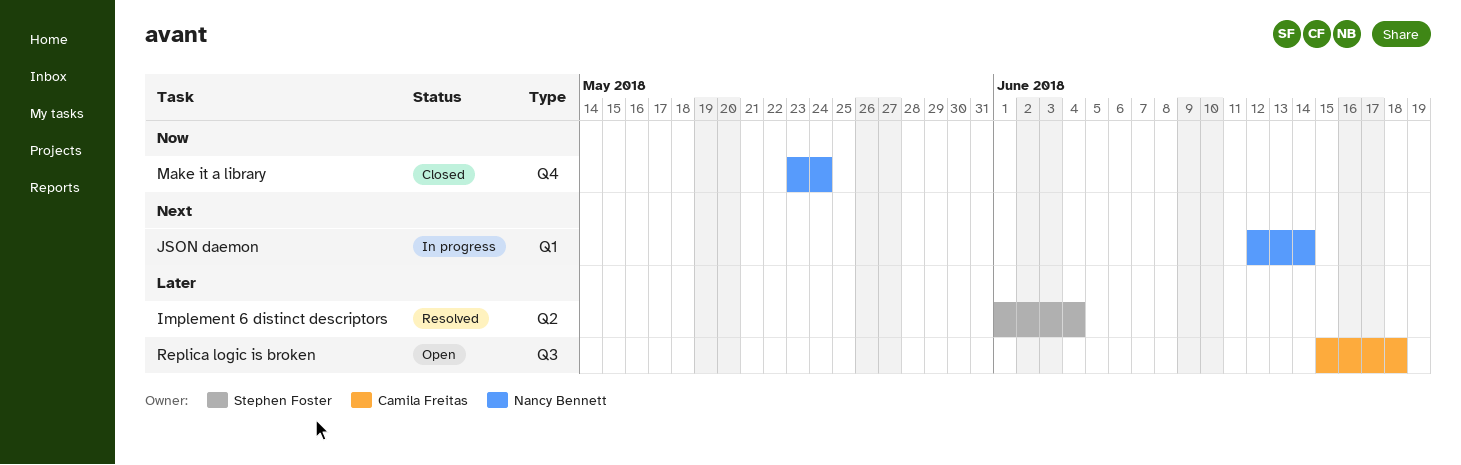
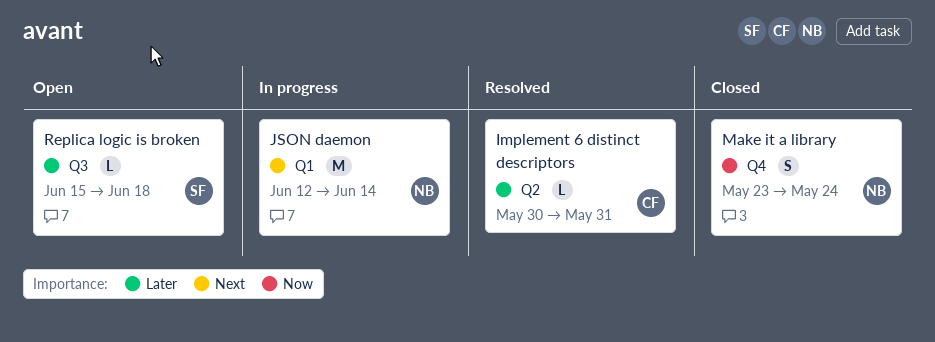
Implement 6 distinct descriptors, owner: Stephen Foster -> Camila Freitas
Implement 6 distinct descriptors, start: Jun 1 -> May 30
Implement 6 distinct descriptors, due: Jun 4 -> May 31
Replica logic is broken, owner: Camila Freitas -> Stephen Foster

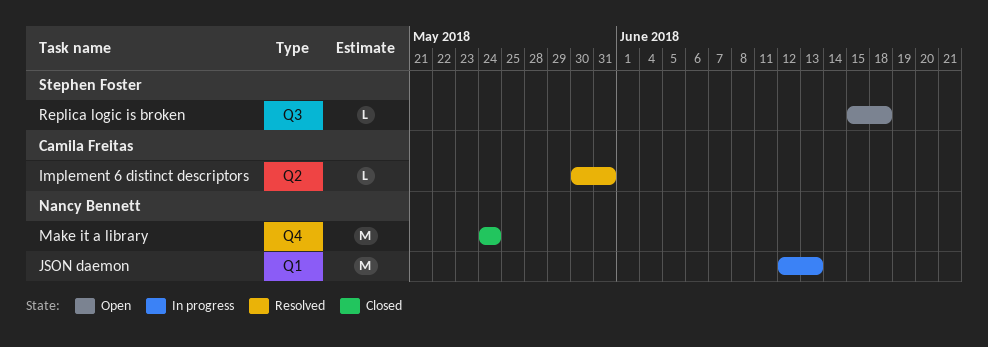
JSON daemon, due: Jun 14 -> Jun 13
Make it a library, estimate: S -> M
Make it a library, start: May 23 -> May 24

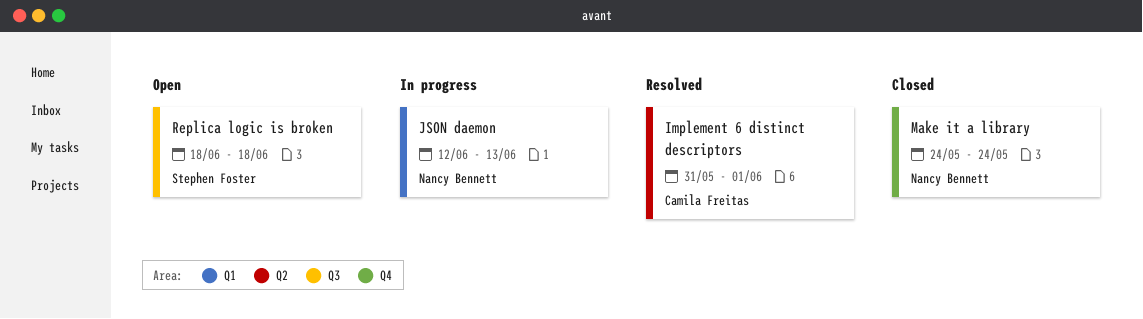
Implement 6 distinct descriptors, start: May 30 -> May 31
Implement 6 distinct descriptors, due: May 31 -> Jun 1
Replica logic is broken, start: Jun 15 -> Jun 18

